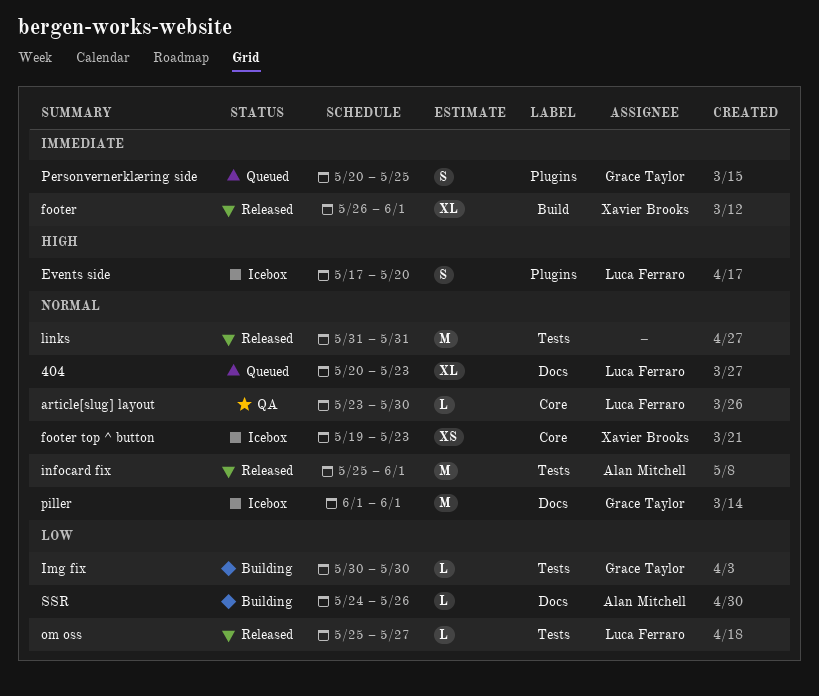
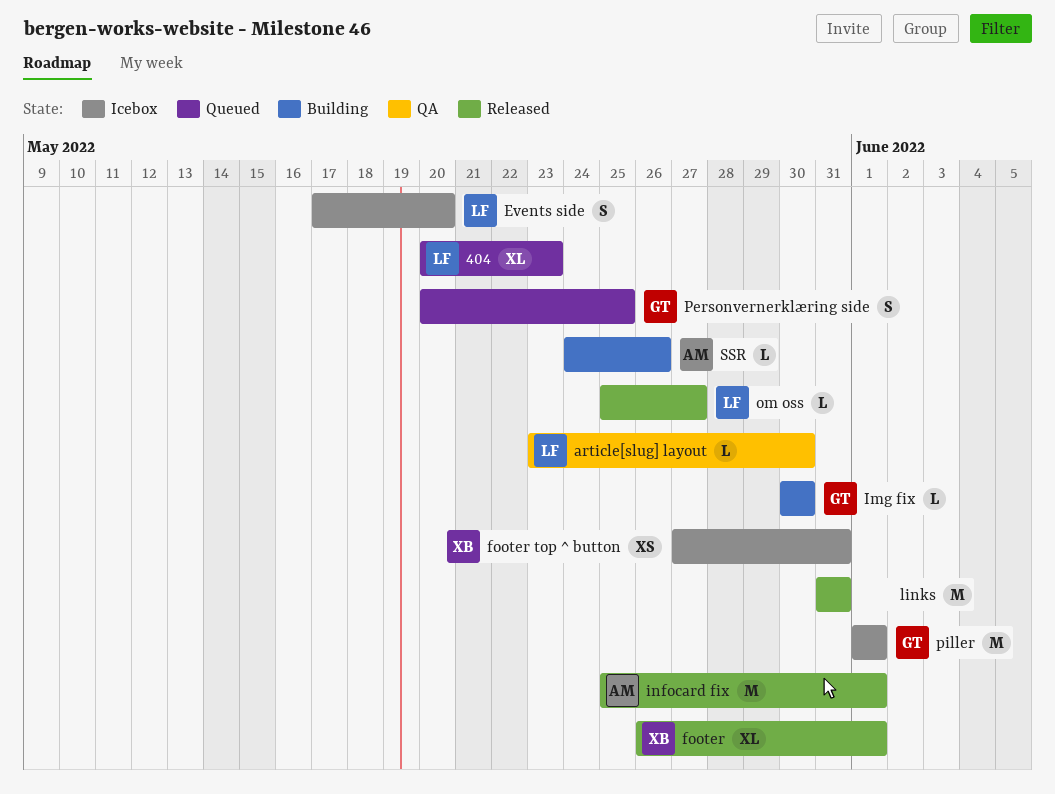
footer top ^ button, start: May 19 -> May 27
footer top ^ button, due: May 23 -> May 31

